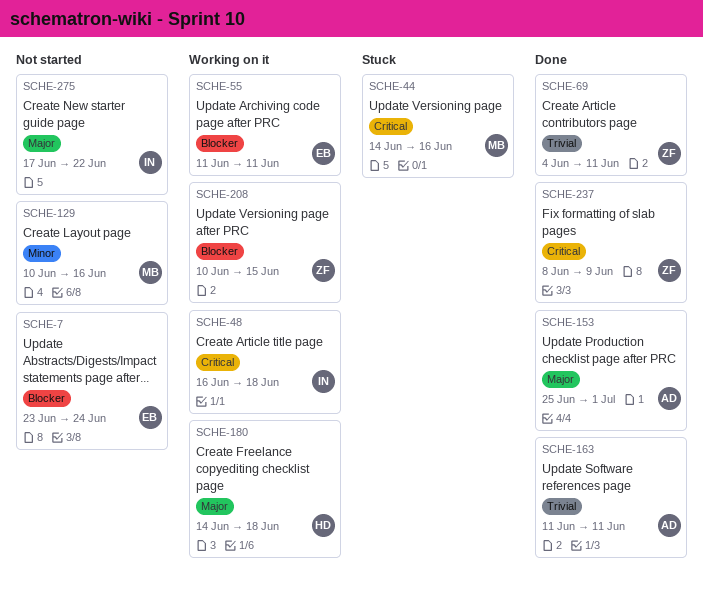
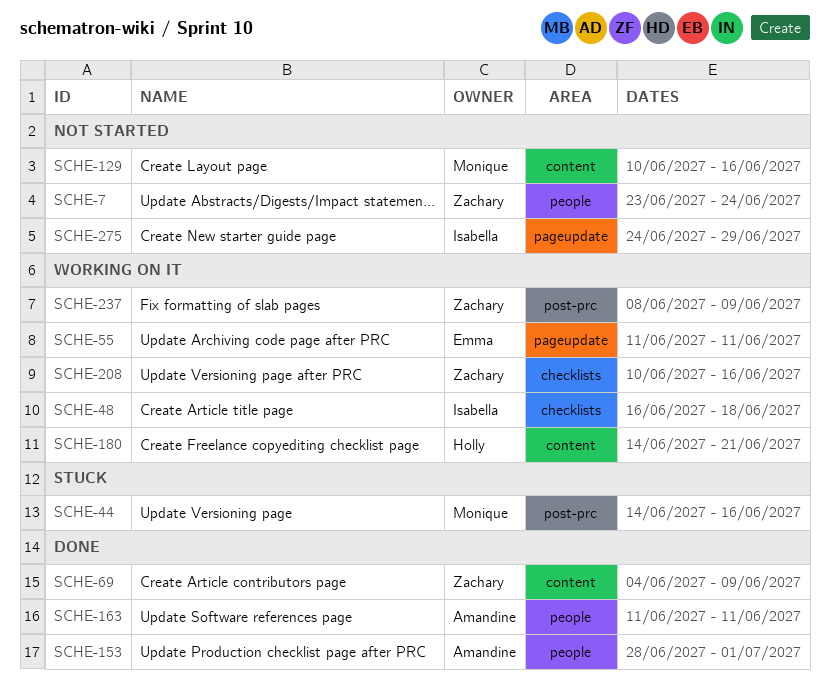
SCHE-7, owner: Emma -> Zachary
SCHE-69, due: Jun 11 -> Jun 9
SCHE-153, start: Jun 25 -> Jun 28
SCHE-180, due: Jun 18 -> Jun 21
SCHE-208, due: Jun 15 -> Jun 16
SCHE-237, status: Done -> Working on it
SCHE-275, start: Jun 17 -> Jun 24
SCHE-275, due: Jun 22 -> Jun 29

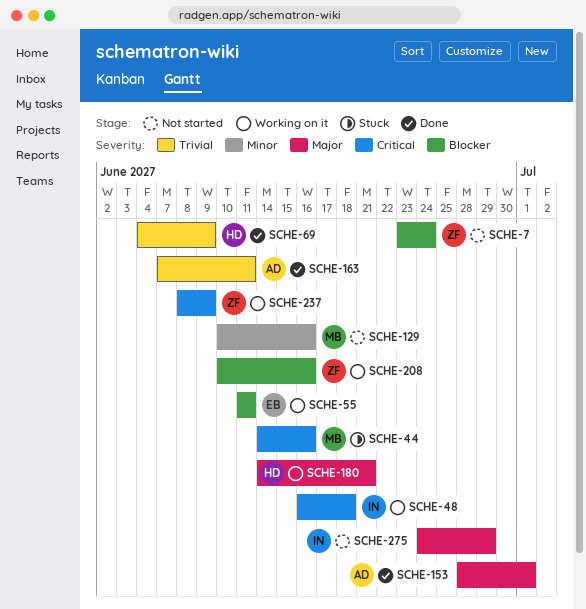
SCHE-69, owner: Zachary -> Holly
SCHE-163, start: Jun 11 -> Jun 7

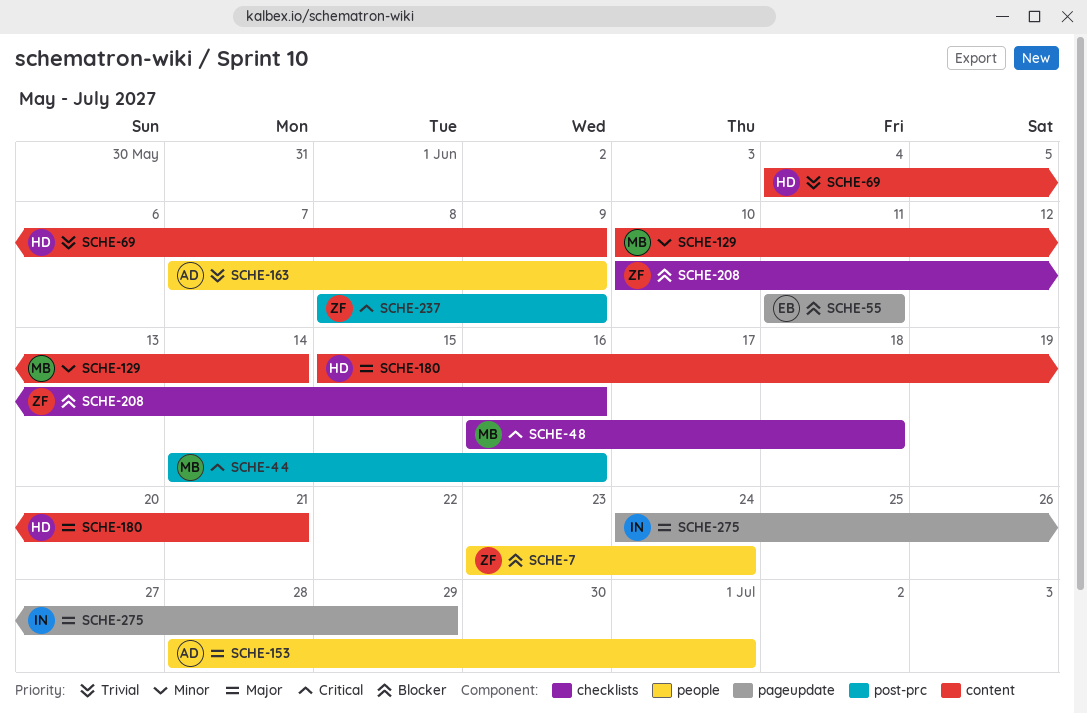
SCHE-48, owner: IN -> MB
SCHE-129, due: Jun 16 -> Jun 14
SCHE-163, due: Jun 11 -> Jun 9
SCHE-180, start: Jun 14 -> Jun 15

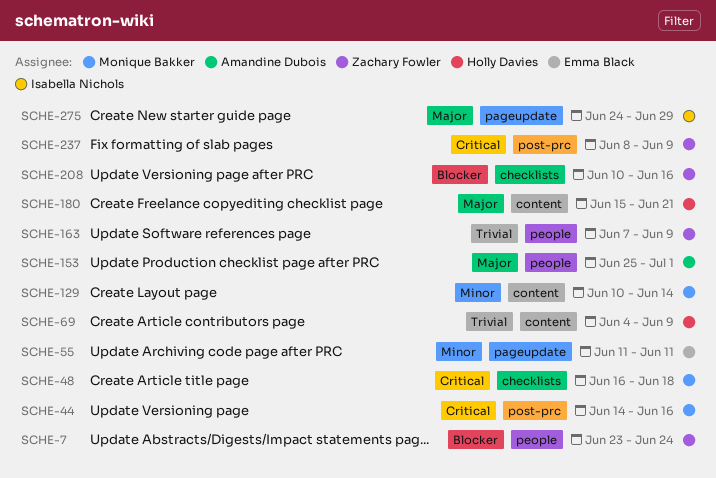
SCHE-55, priority: Blocker -> Minor
SCHE-153, start: Jun 28 -> Jun 25
SCHE-163, owner: Amandine Dubois -> Zachary Fowler

